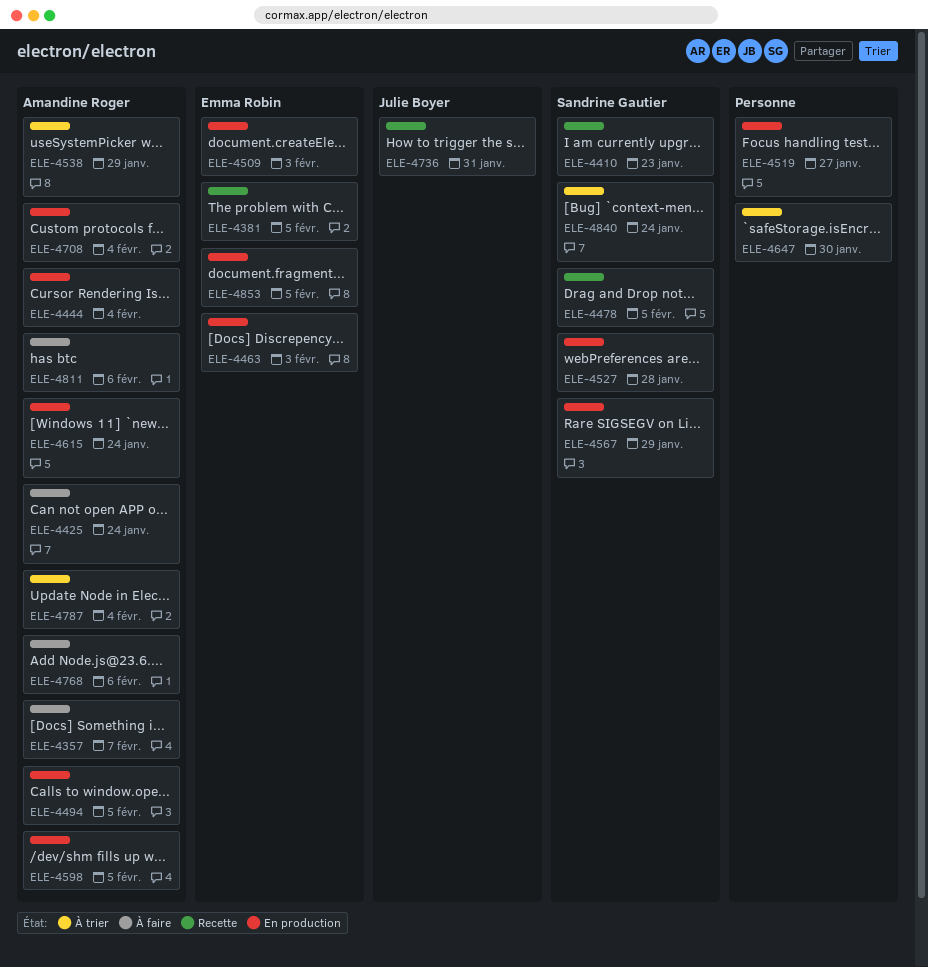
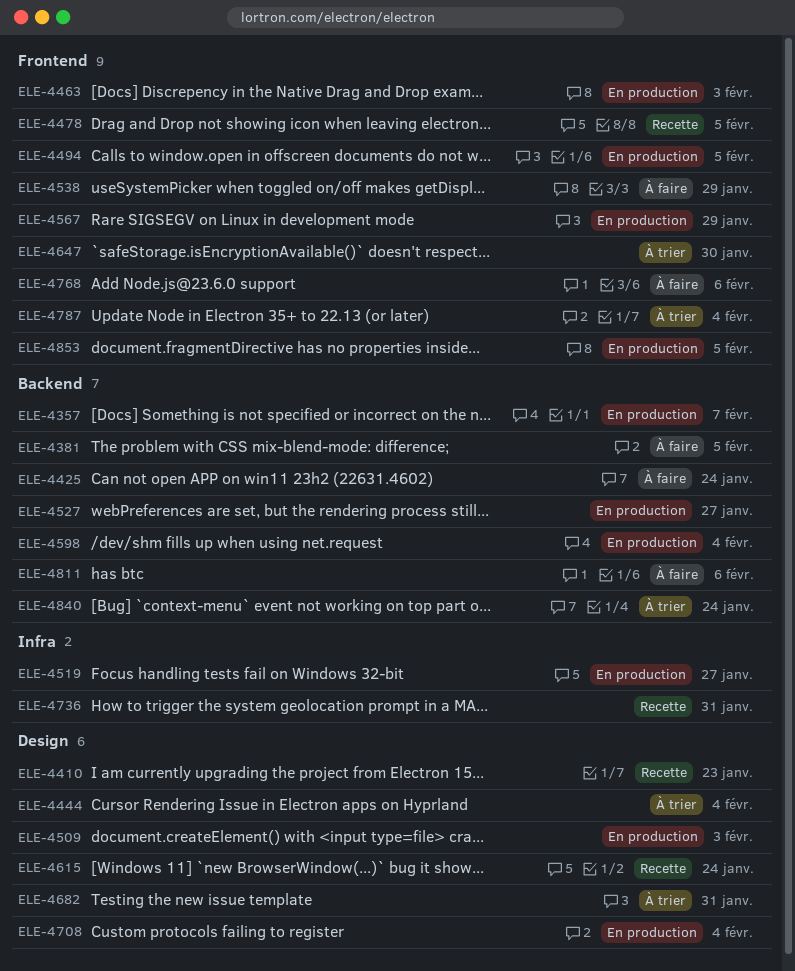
ELE-4357, status: À faire -> En production
ELE-4381, status: Recette -> À faire
ELE-4444, status: En production -> À trier
ELE-4527, due: Jan 28 -> Jan 27
ELE-4538, status: À trier -> À faire
ELE-4598, due: Feb 5 -> Feb 4
ELE-4615, status: En production -> Recette
ELE-4682: none -> present

